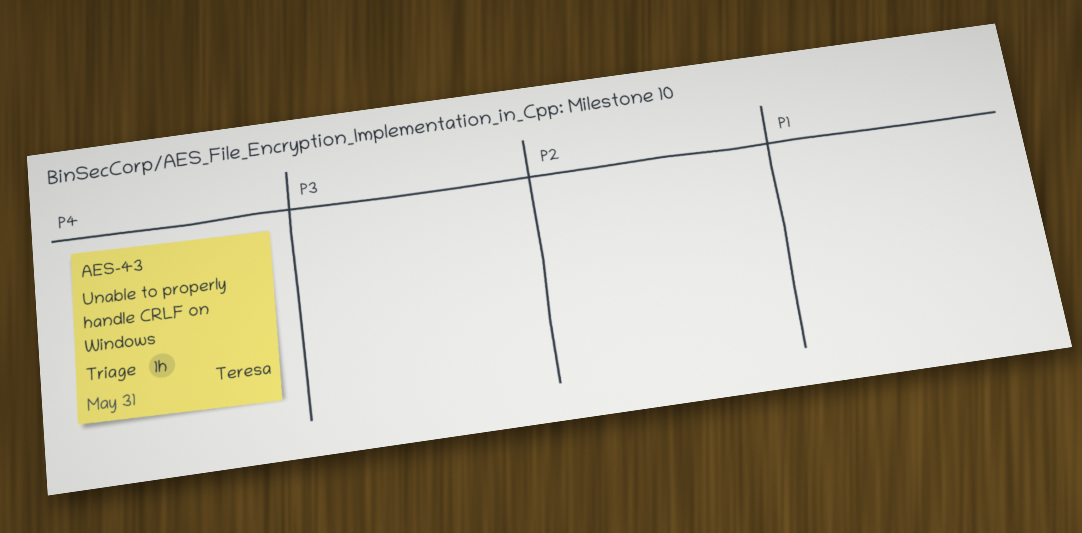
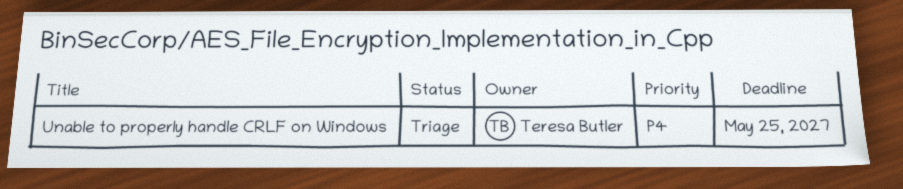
Unable to properly handle CRLF on Windows, due: May 31 -> May 25

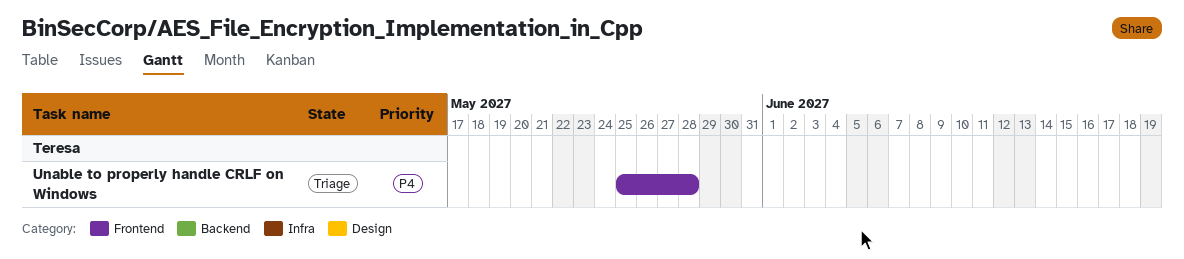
Unable to properly handle CRLF on Windows, due: May 25 -> May 28

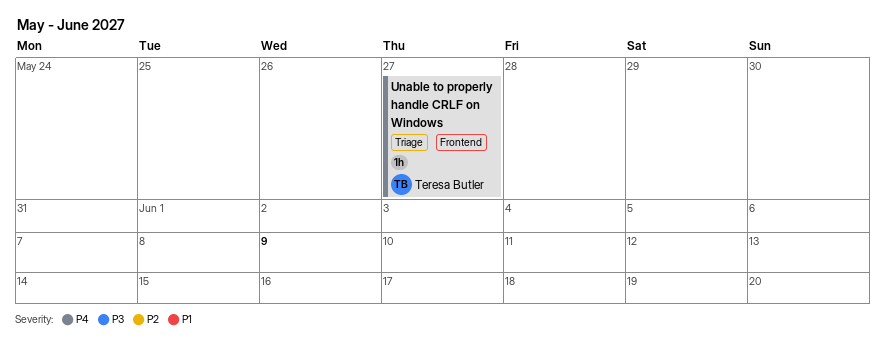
Unable to properly handle CRLF on Windows, due: May 28 -> May 27

